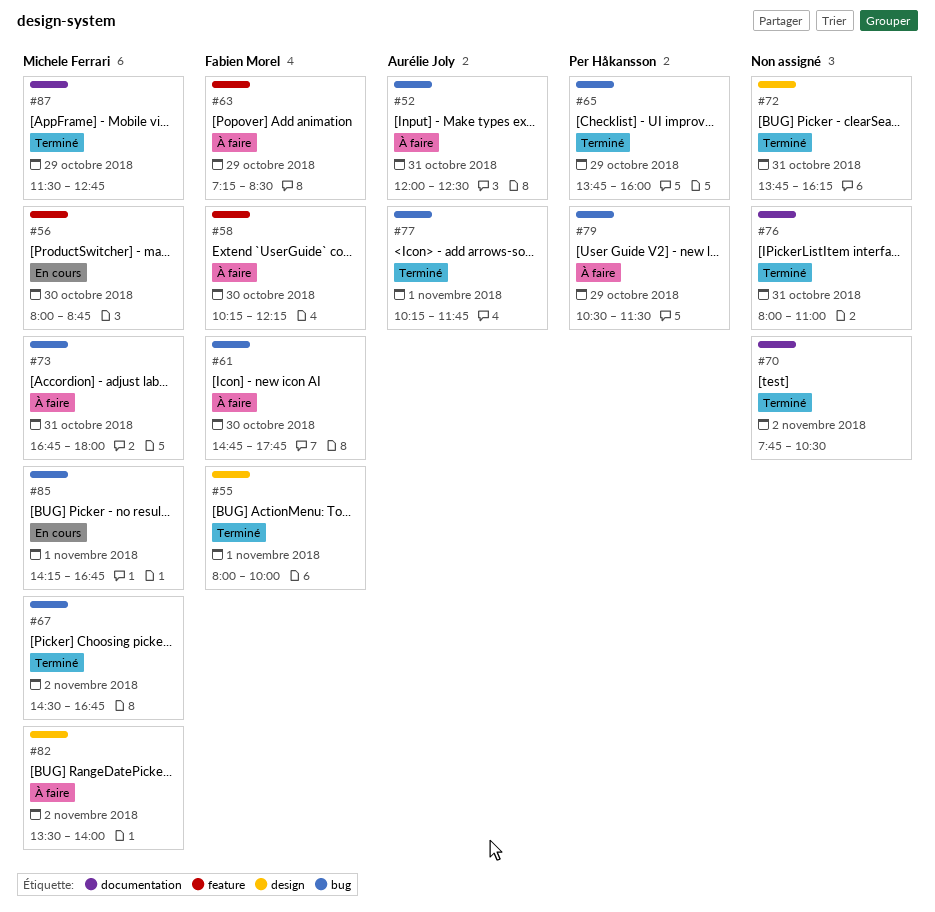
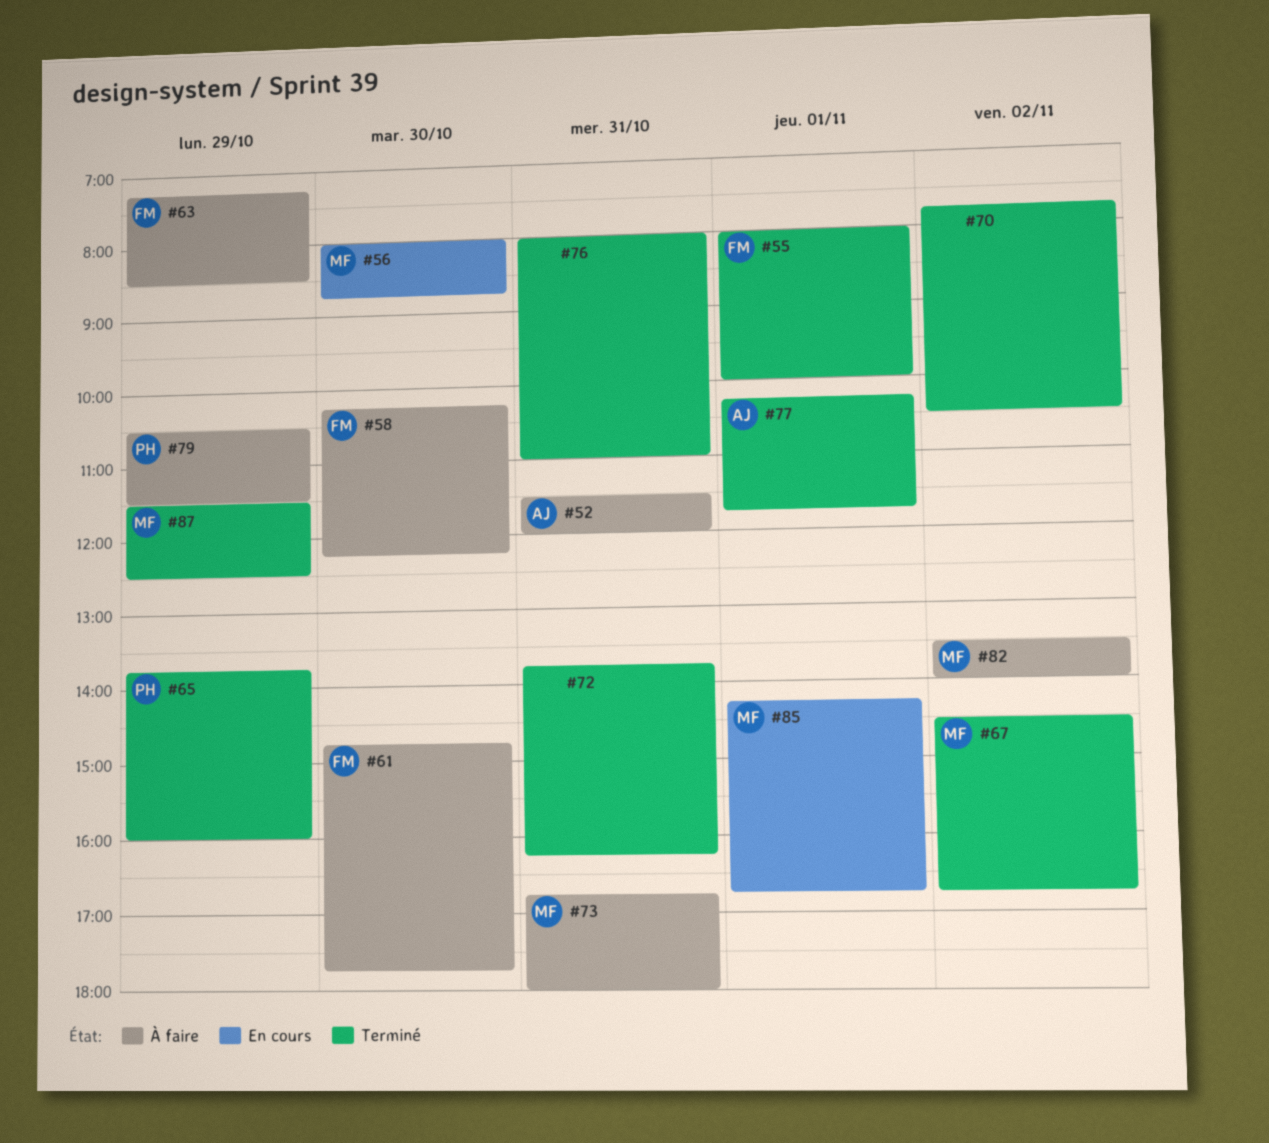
#52, begins: 12:00 -> 11:30
#52, ends: 12:30 -> 12:00
#87, ends: 12:45 -> 12:30

